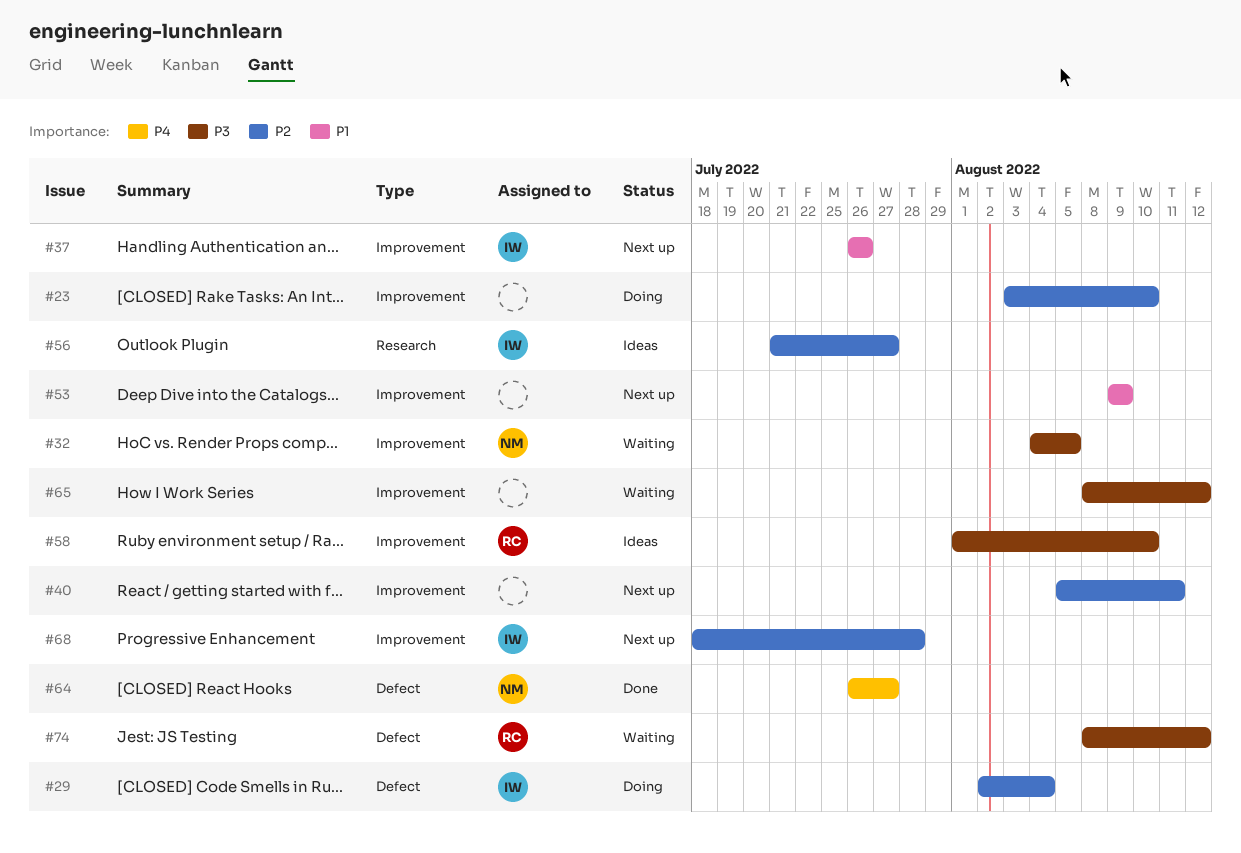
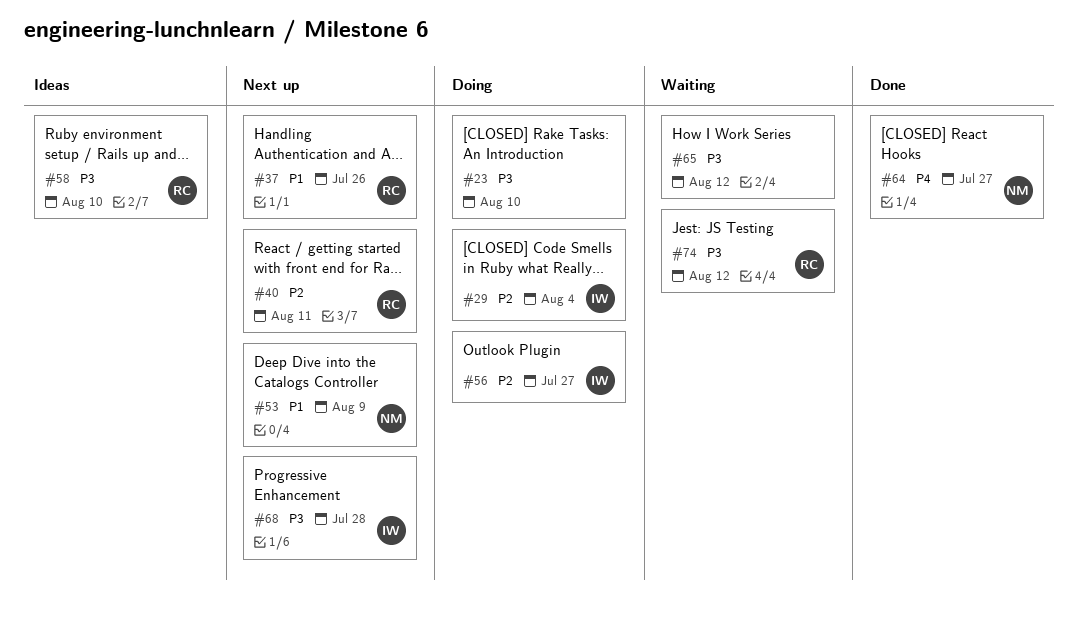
#23, priority: P2 -> P3
#32: present -> none
#37, owner: IW -> RC
#40, owner: none -> RC
#53, owner: none -> NM
#56, status: Ideas -> Doing
#68, priority: P2 -> P3

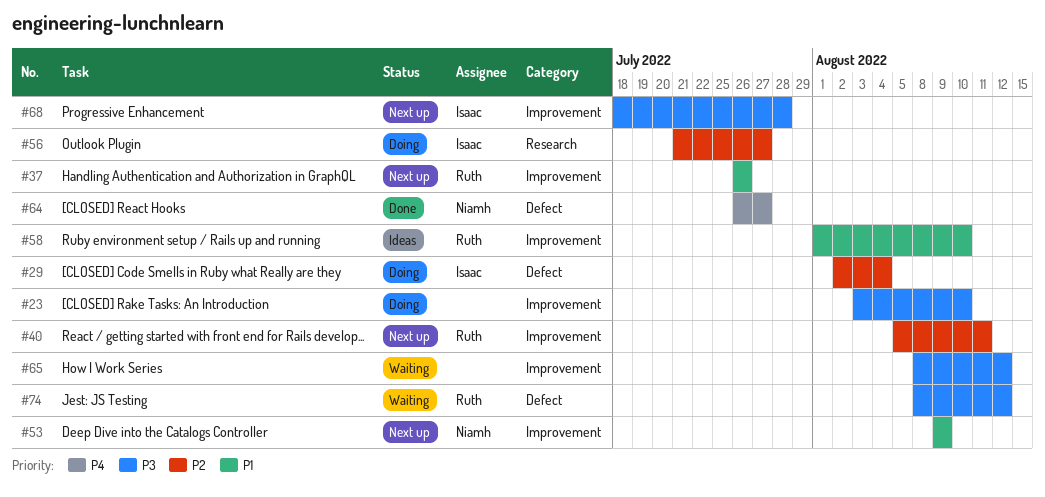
#58, priority: P3 -> P1

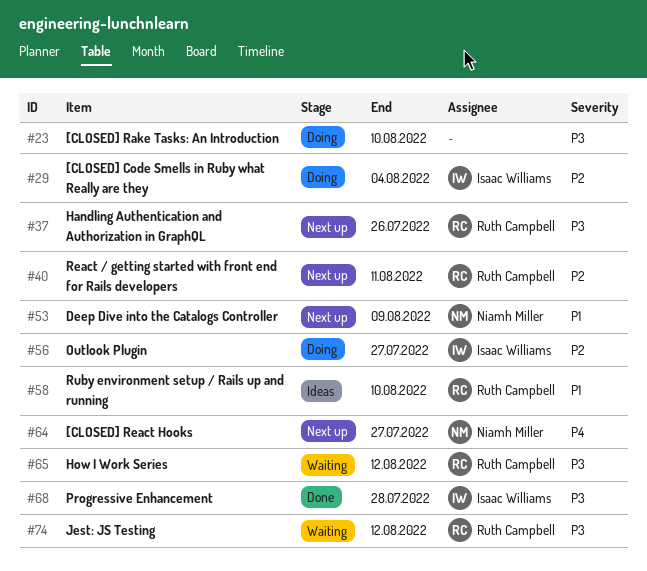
#37, priority: P1 -> P3
#64, status: Done -> Next up
#65, owner: none -> Ruth Campbell
#68, status: Next up -> Done

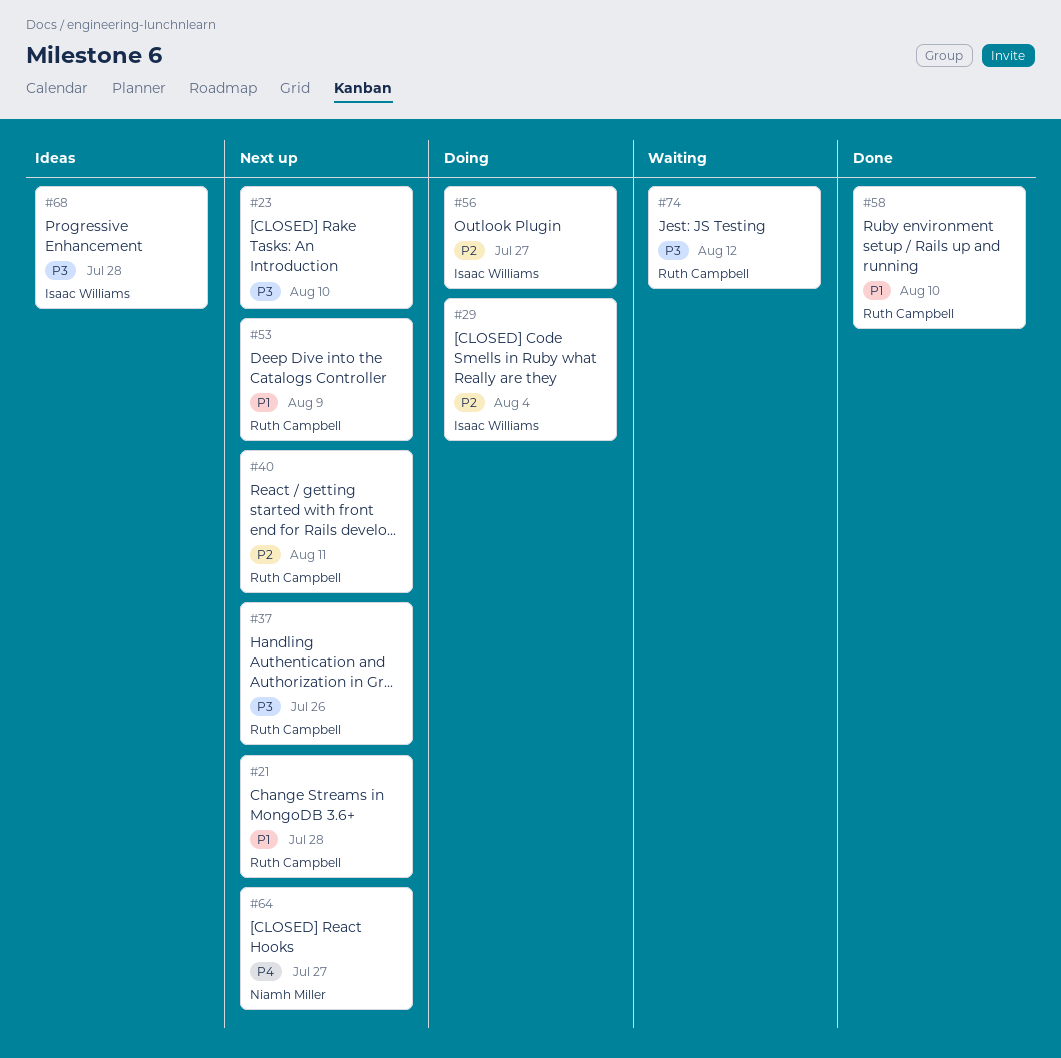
#21: none -> present
#23, status: Doing -> Next up
#53, owner: Niamh Miller -> Ruth Campbell
#58, status: Ideas -> Done
#65: present -> none
#68, status: Done -> Ideas

